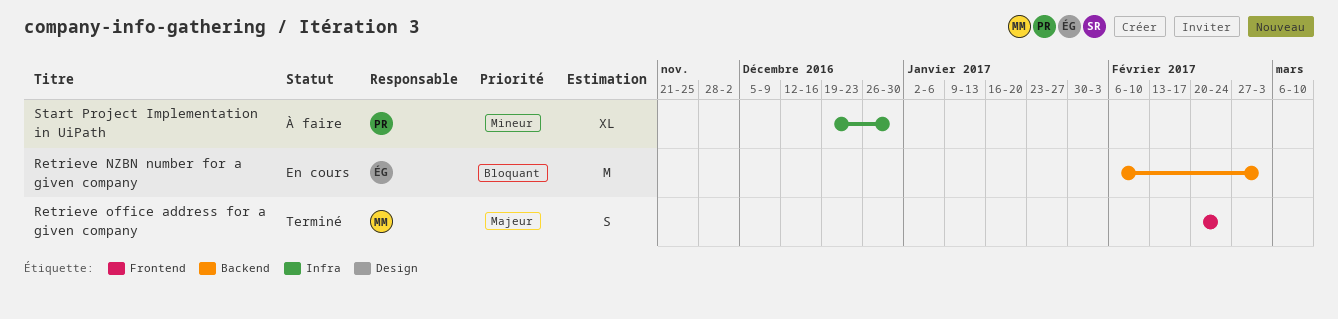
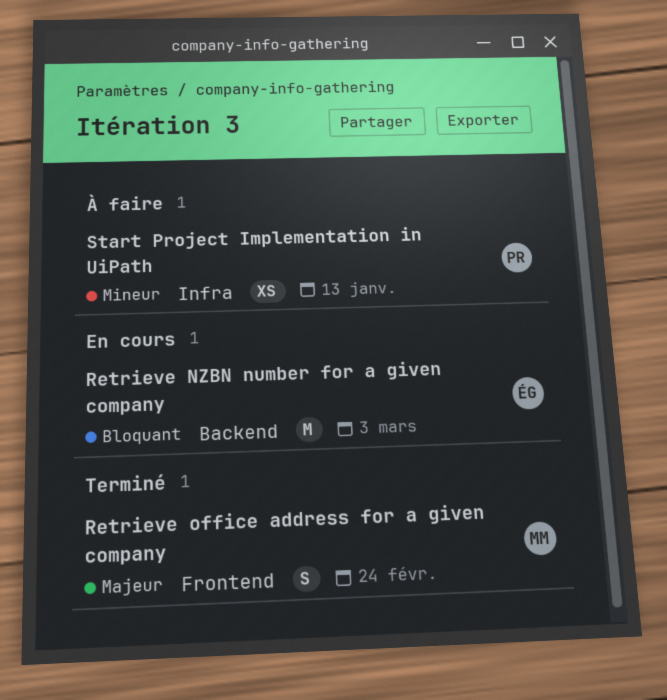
Start Project Implementation in UiPath, estimate: XL -> XS
Start Project Implementation in UiPath, due: Dec 30 -> Jan 13

